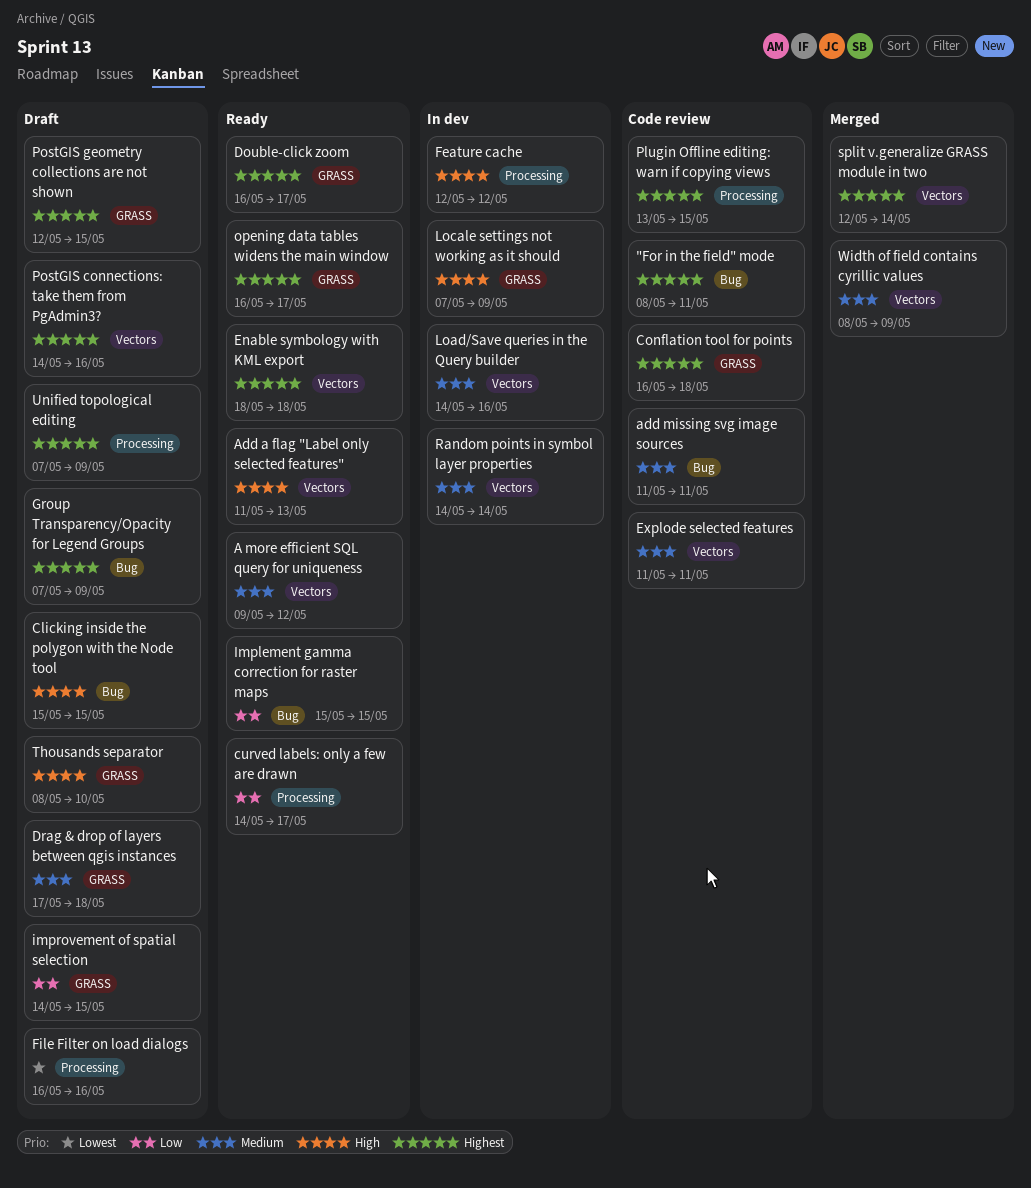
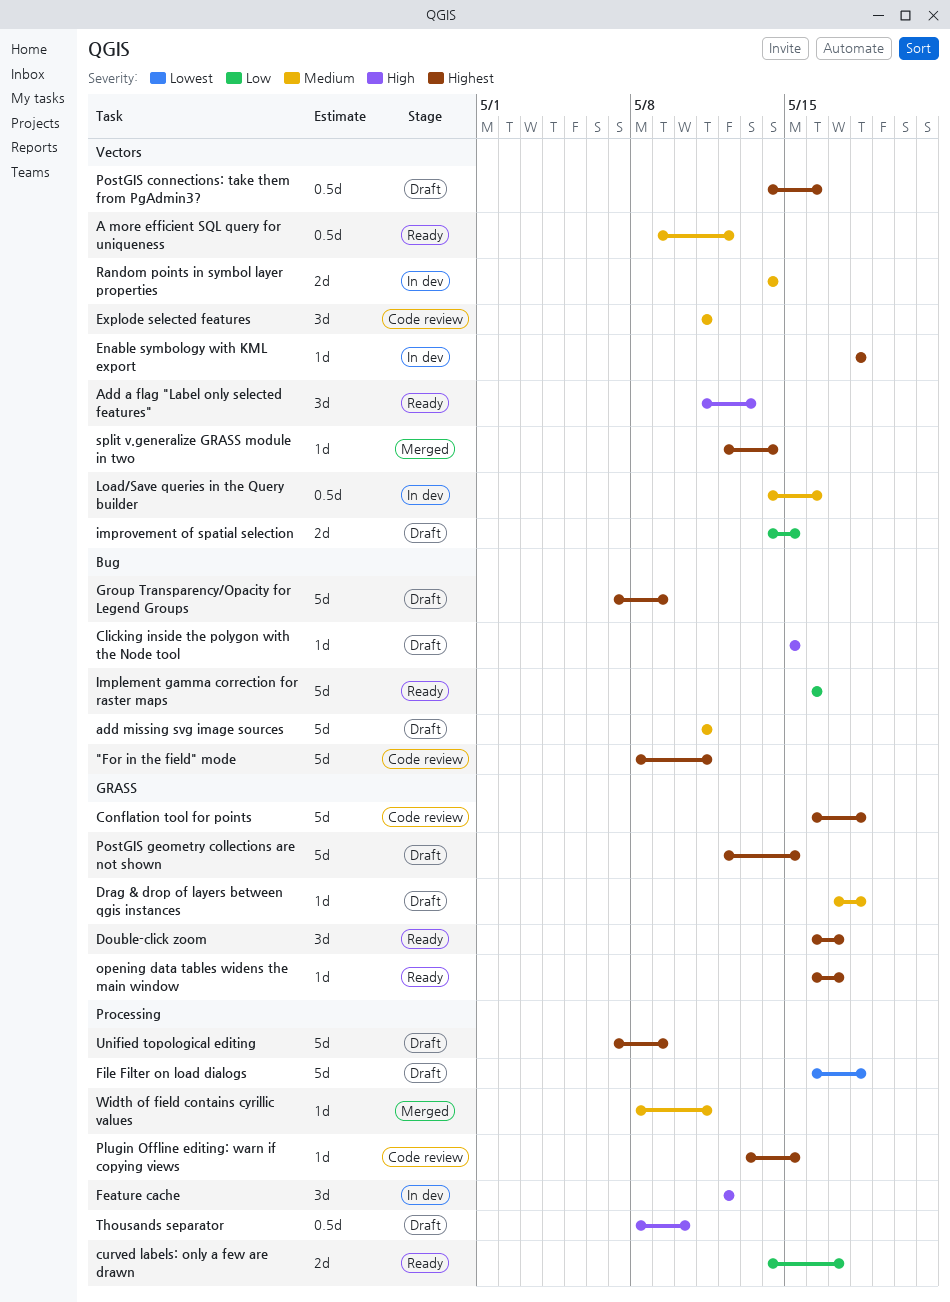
add missing svg image sources, status: Code review -> Draft
Enable symbology with KML export, status: Ready -> In dev
File Filter on load dialogs, due: May 16 -> May 18
Implement gamma correction for raster maps, start: May 15 -> May 16
Implement gamma correction for raster maps, due: May 15 -> May 16
improvement of spatial selection, label: GRASS -> Vectors
Locale settings not working as it should: present -> none
Thousands separator, label: GRASS -> Processing
Width of field contains cyrillic values, label: Vectors -> Processing
Width of field contains cyrillic values, due: May 9 -> May 11

